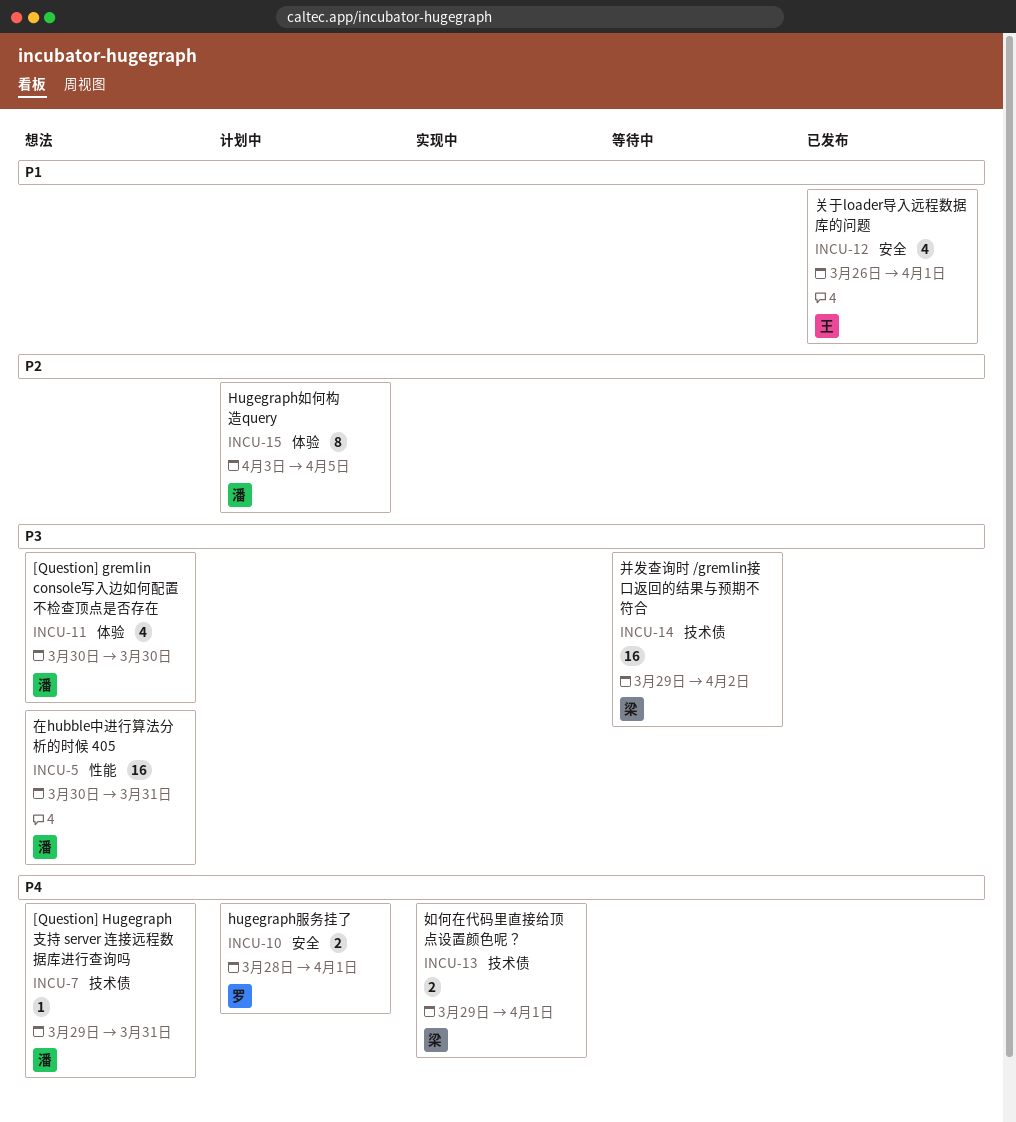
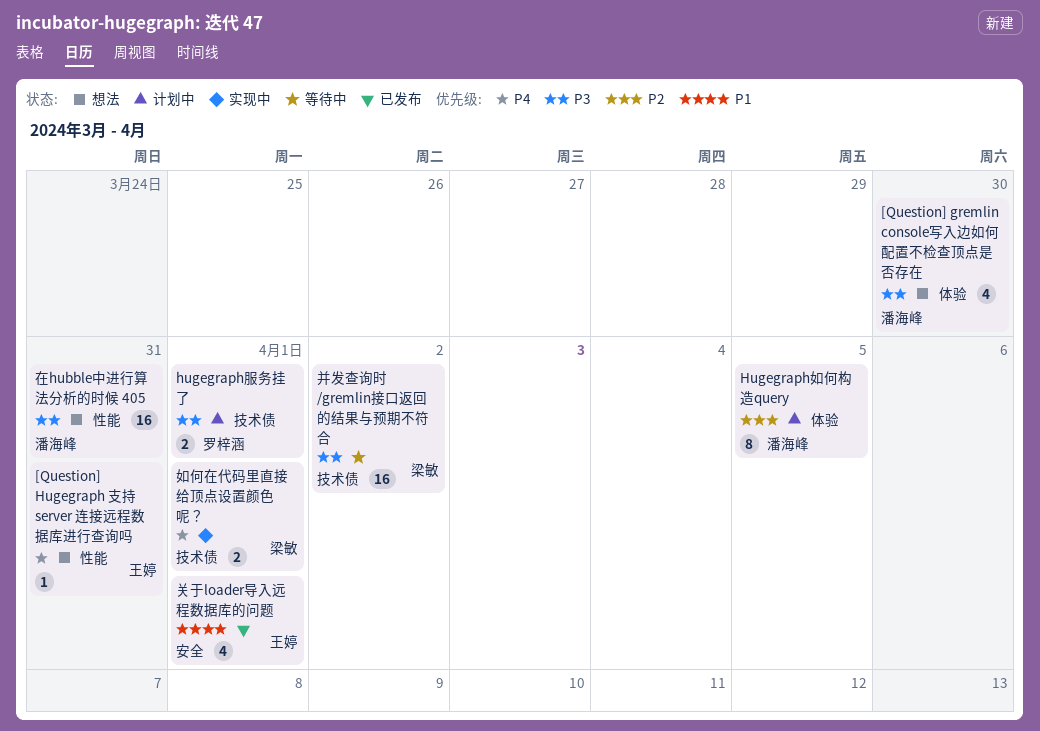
[Question] Hugegraph 支持 server 连接远程数据库进行查询吗, owner: 潘海峰 -> 王婷
[Question] Hugegraph 支持 server 连接远程数据库进行查询吗, label: 技术债 -> 性能
hugegraph服务挂了, priority: P4 -> P3
hugegraph服务挂了, label: 安全 -> 技术债

